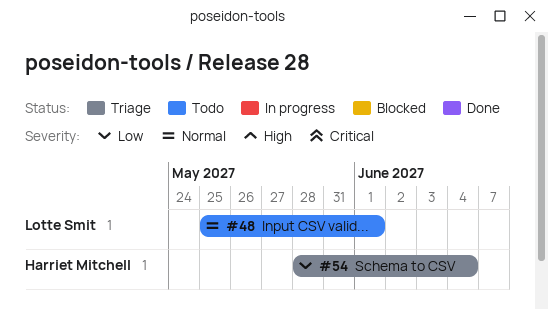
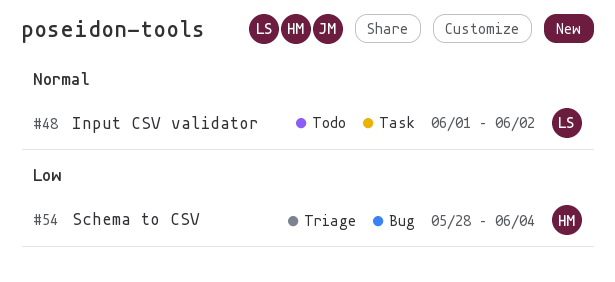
#48, start: May 25 -> Jun 1
#48, due: Jun 1 -> Jun 2

